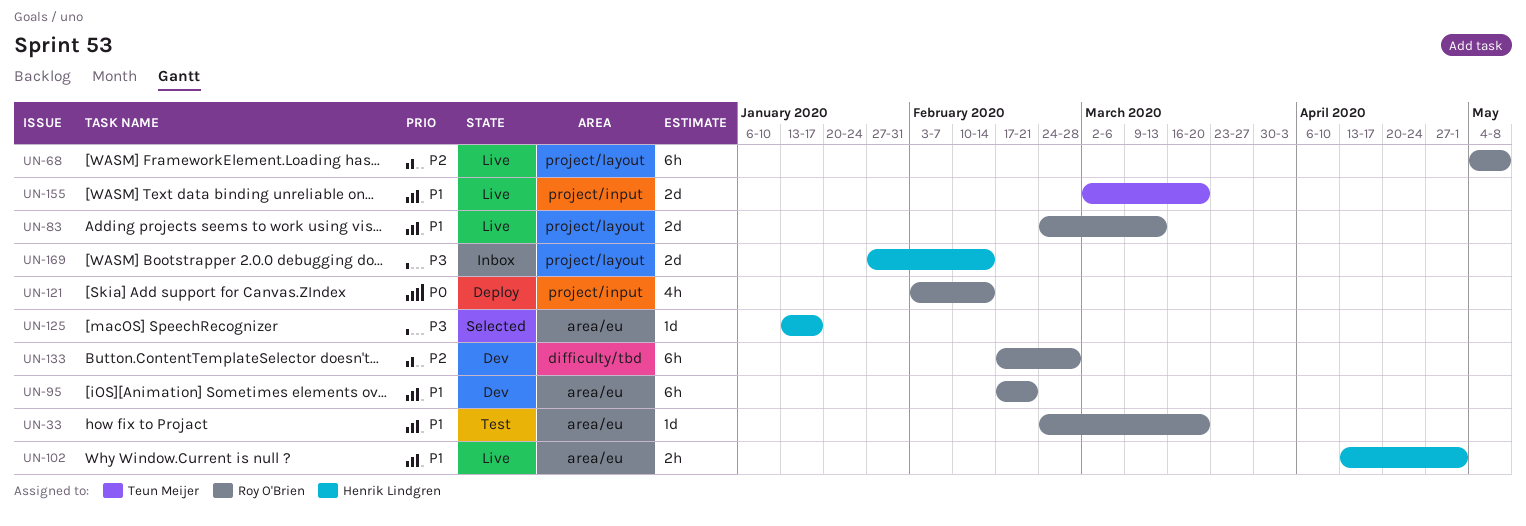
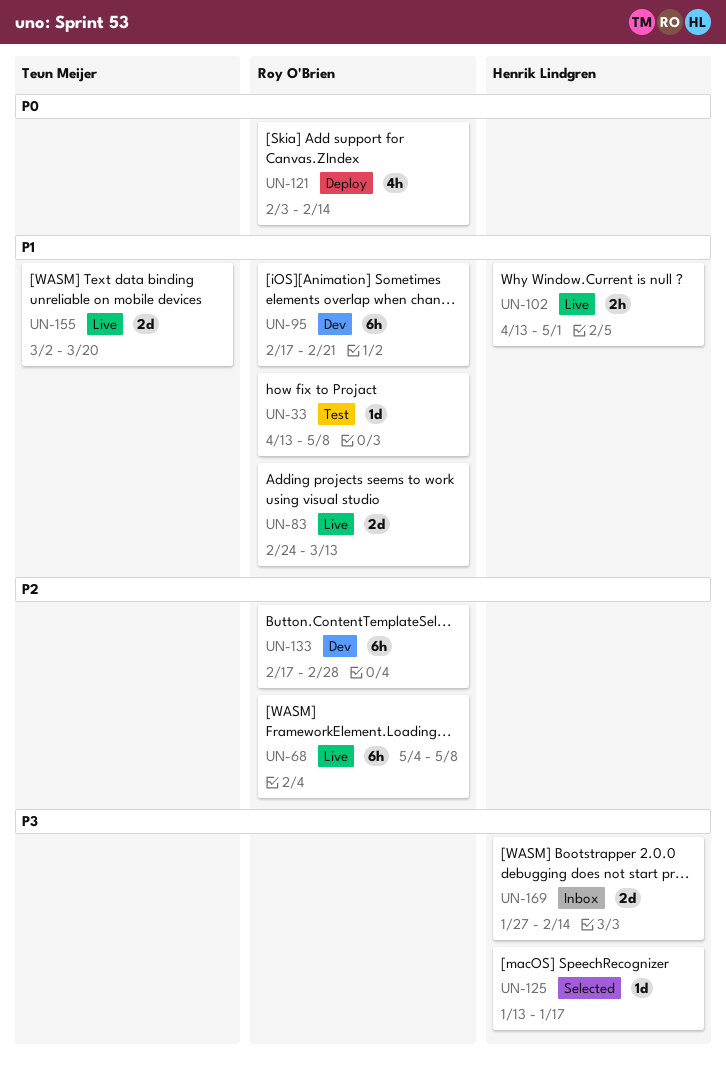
UN-33, start: Feb 24 -> Apr 13
UN-33, due: Mar 20 -> May 8

